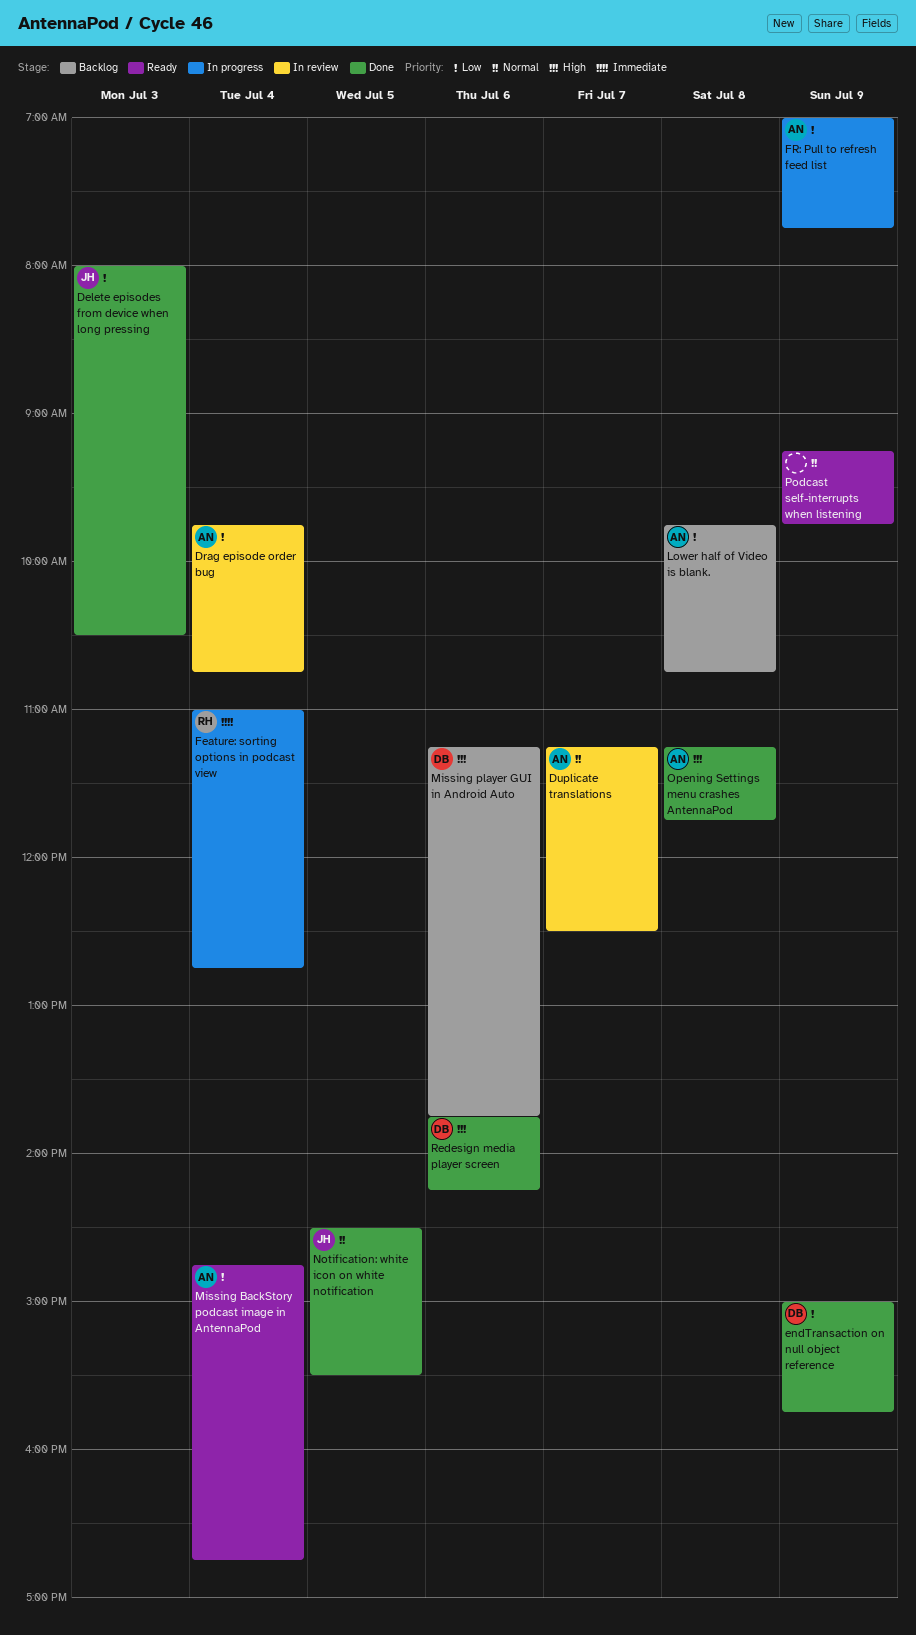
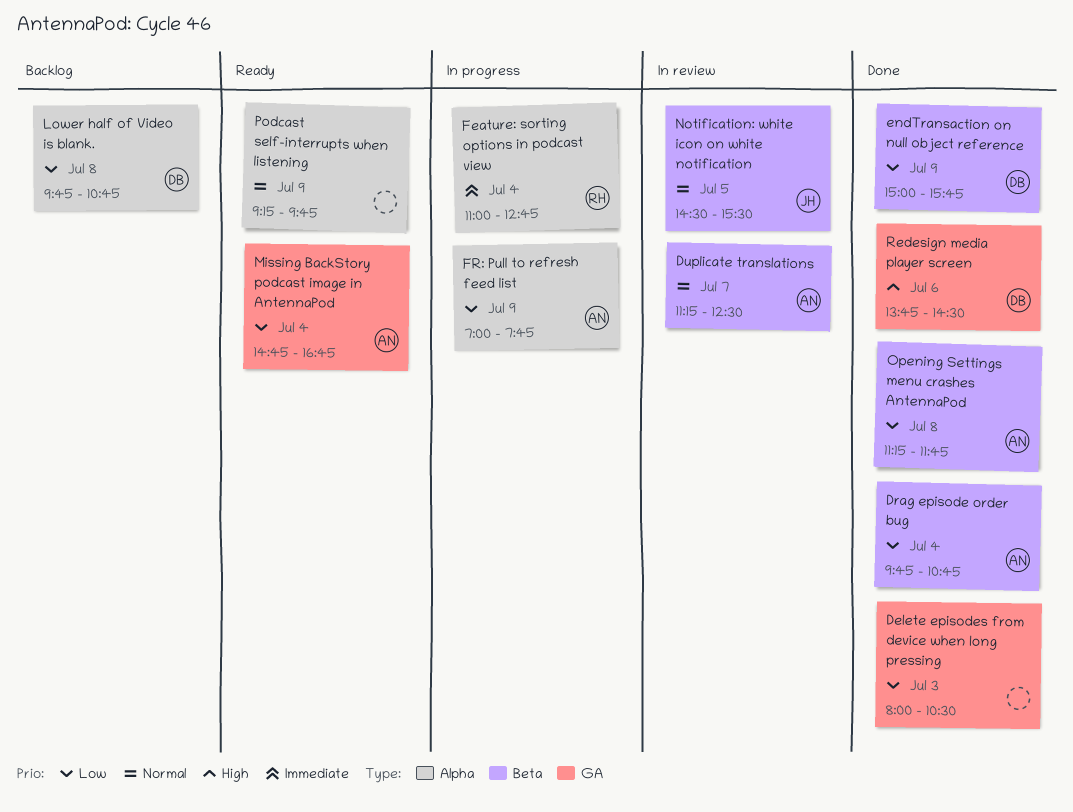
Delete episodes from device when long pressing, owner: JH -> none
Drag episode order bug, status: In review -> Done
Lower half of Video is blank., owner: AN -> DB
Missing player GUI in Android Auto: present -> none
Notification: white icon on white notification, status: Done -> In review
Opening Settings menu crashes AntennaPod, priority: High -> Low
Redesign media player screen, ends: 14:15 -> 14:30

